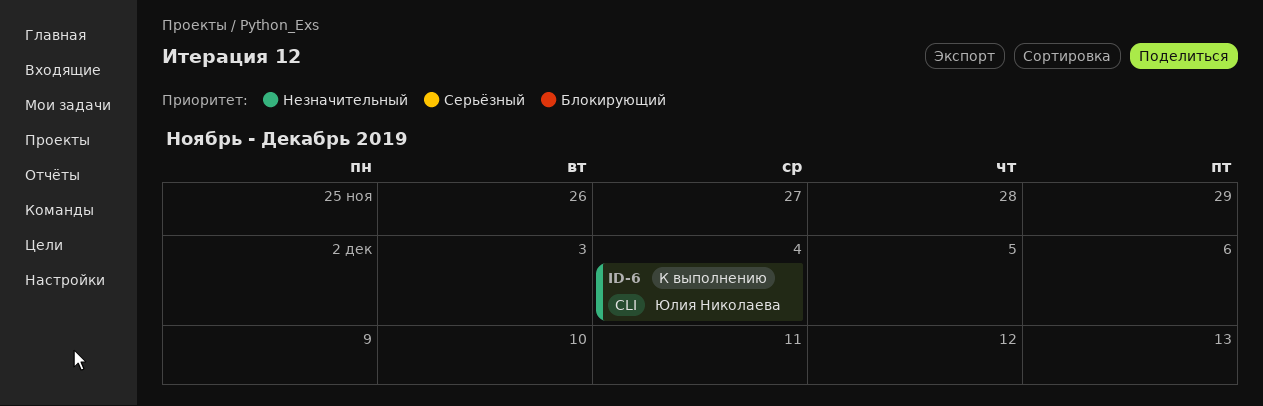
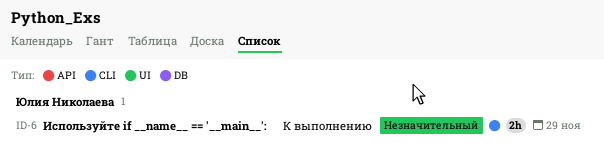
ID-6, due: Dec 4 -> Nov 29

